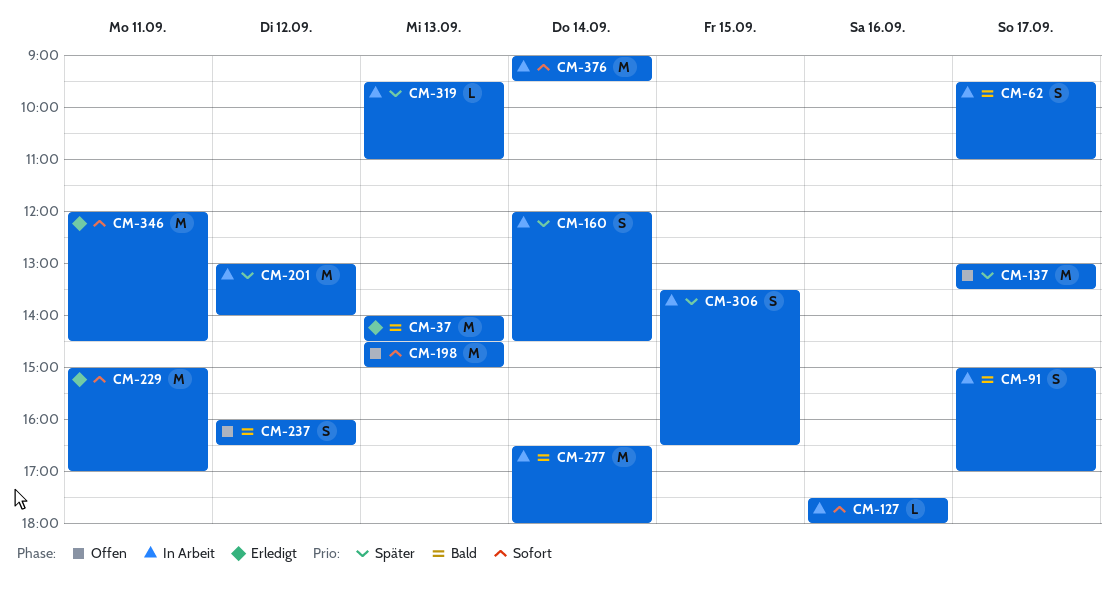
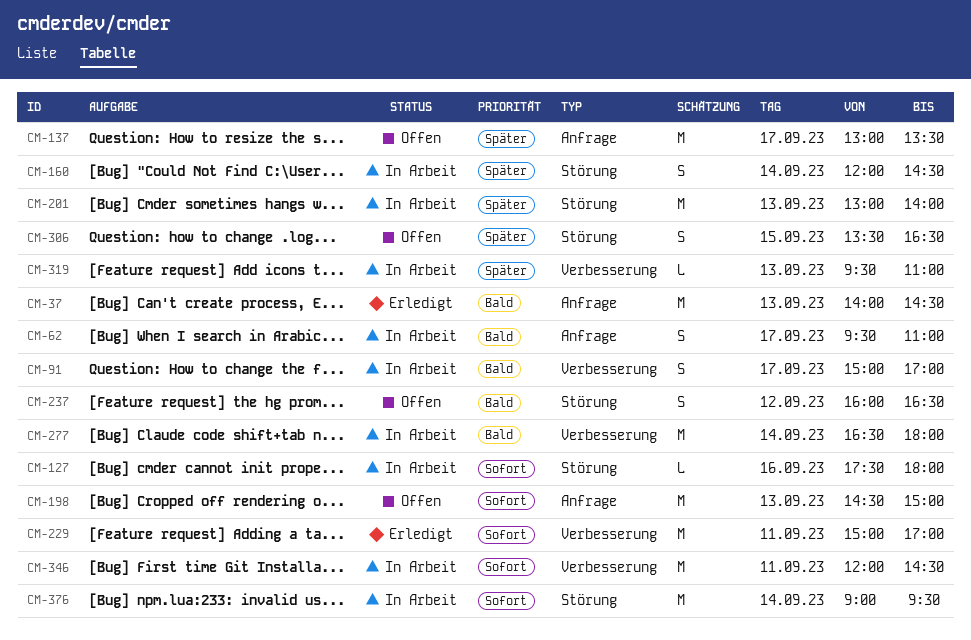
CM-201, day: Sep 12 -> Sep 13
CM-306, status: In Arbeit -> Offen
CM-346, status: Erledigt -> In Arbeit

